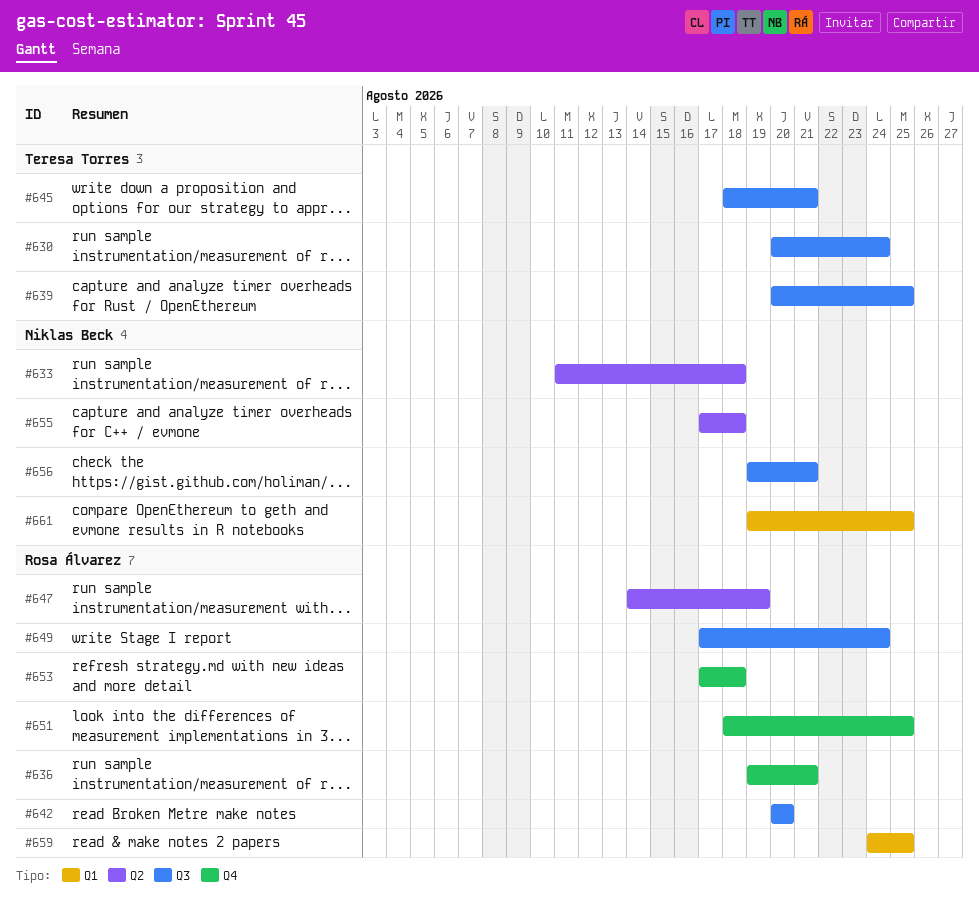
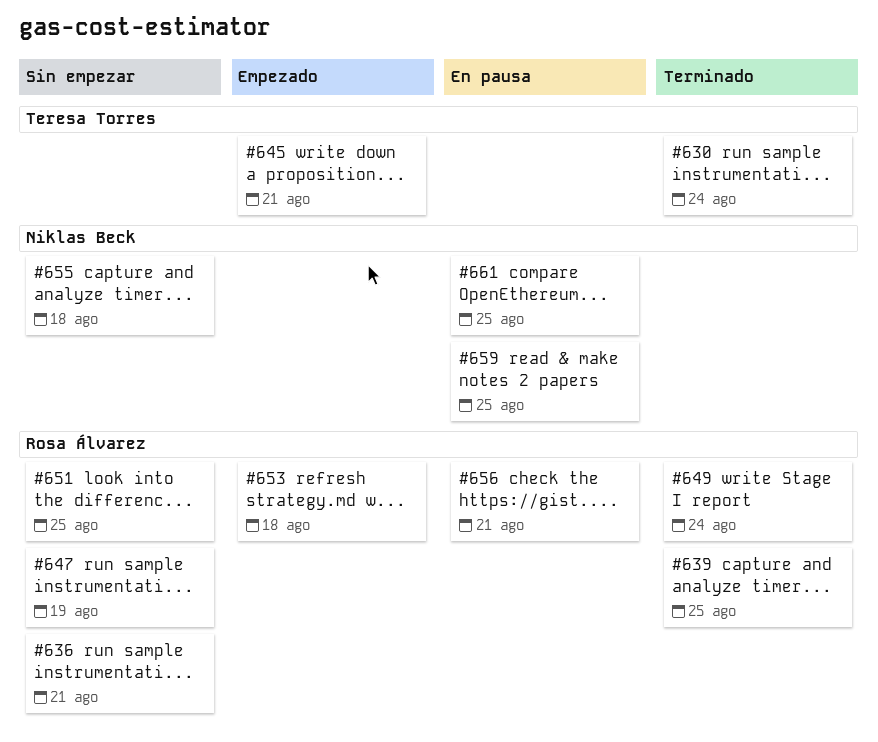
#633: present -> none
#639, owner: Teresa Torres -> Rosa Álvarez
#642: present -> none
#656, owner: Niklas Beck -> Rosa Álvarez
#659, owner: Rosa Álvarez -> Niklas Beck

